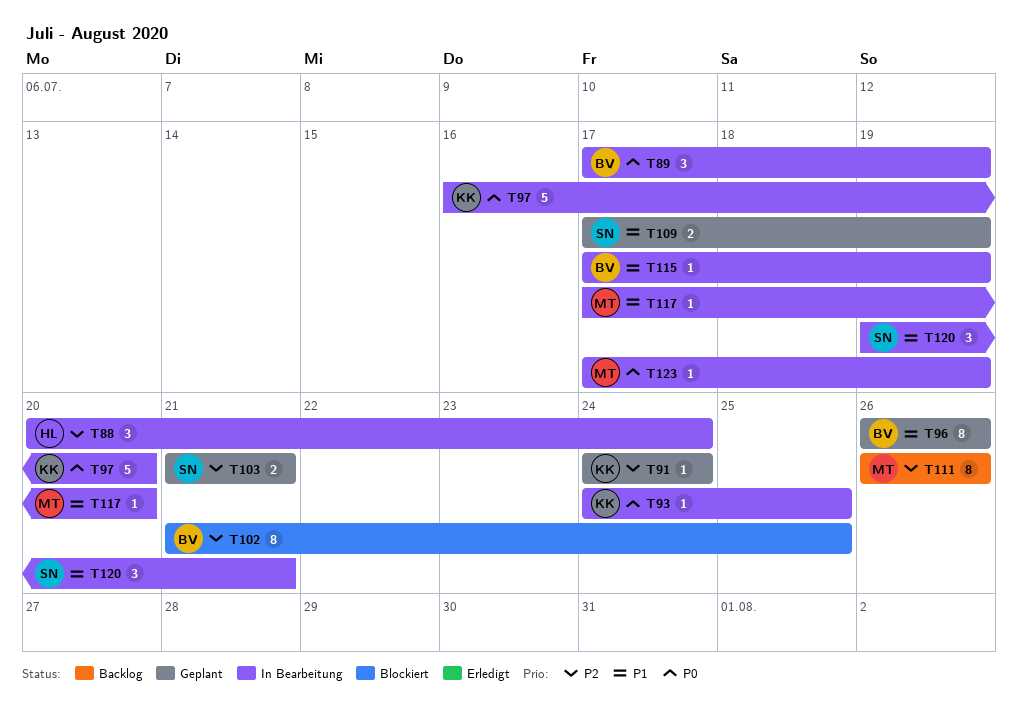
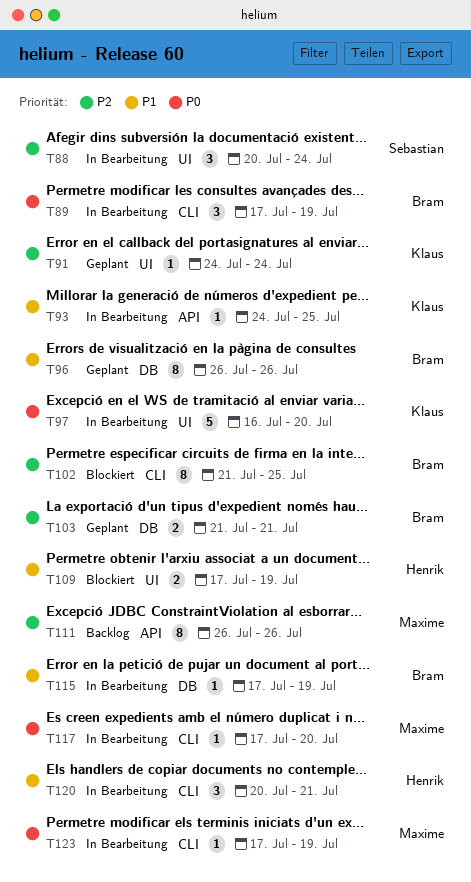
T88, owner: Henrik -> Sebastian
T93, priority: P0 -> P1
T103, owner: Sebastian -> Bram
T109, status: Geplant -> Blockiert
T109, owner: Sebastian -> Henrik
T117, priority: P1 -> P0
T120, owner: Sebastian -> Henrik
T120, start: Jul 19 -> Jul 20

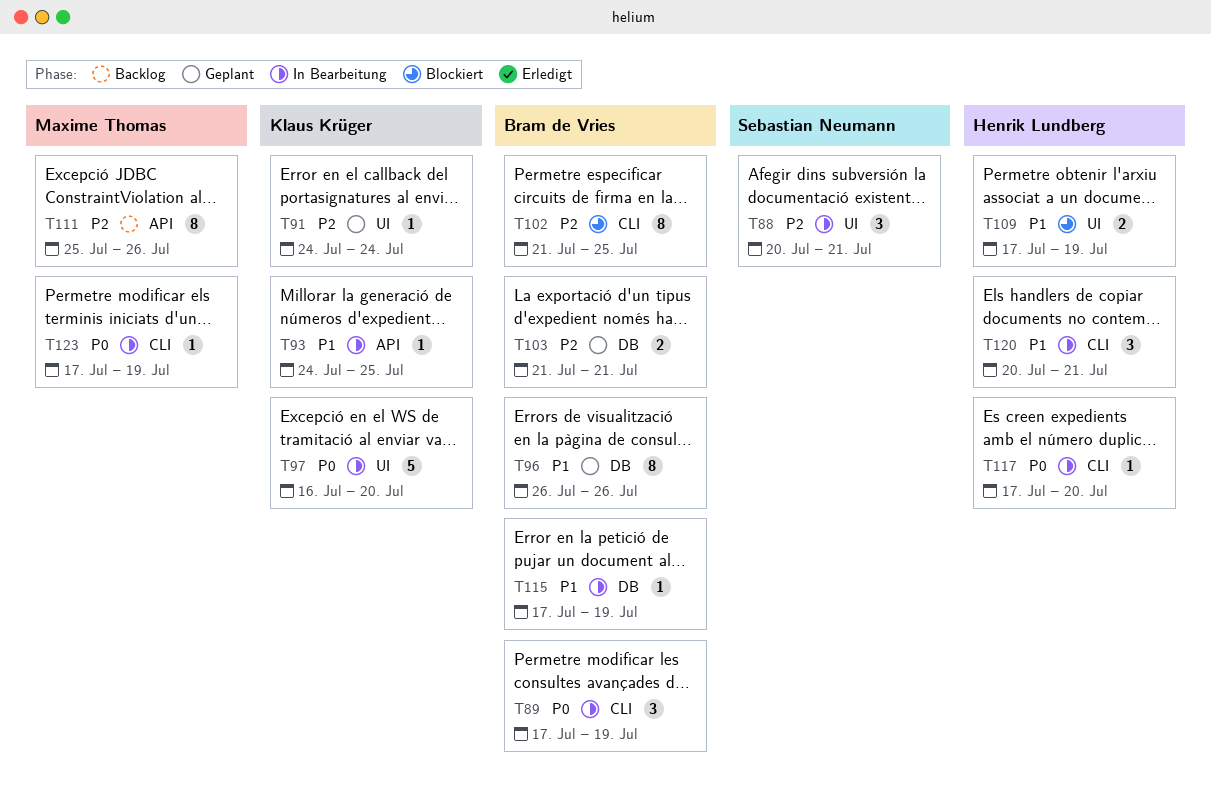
T88, due: Jul 24 -> Jul 21
T111, start: Jul 26 -> Jul 25
T117, owner: Maxime Thomas -> Henrik Lundberg

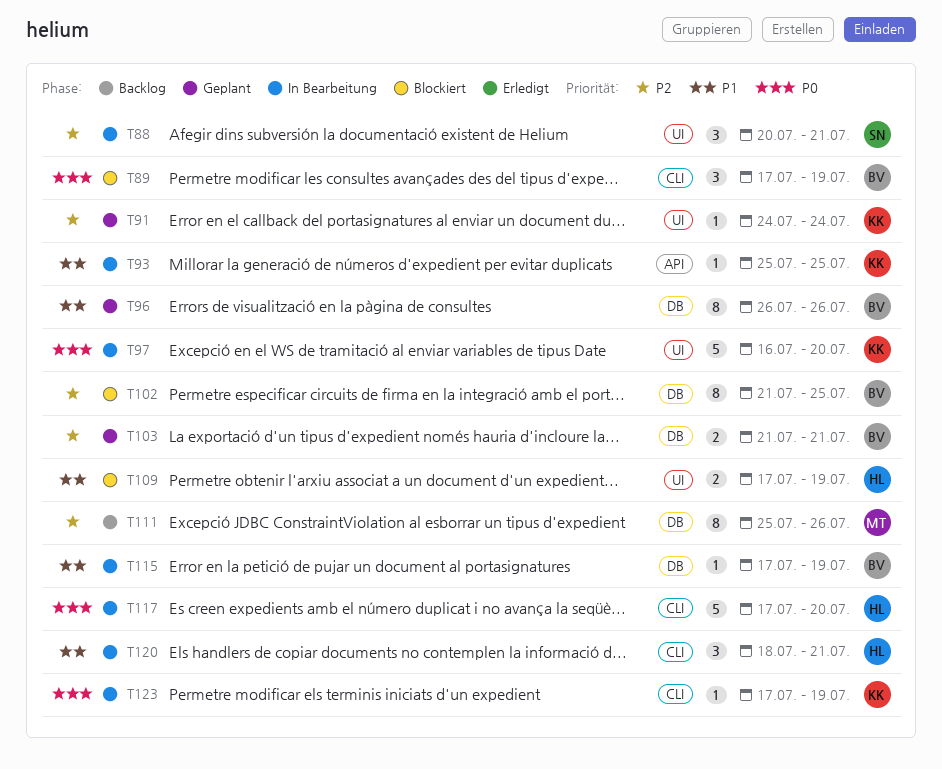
T89, status: In Bearbeitung -> Blockiert
T93, start: Jul 24 -> Jul 25
T102, label: CLI -> DB
T111, label: API -> DB
T117, estimate: 1 -> 5
T120, start: Jul 20 -> Jul 18
T123, owner: Maxime Thomas -> Klaus Krüger

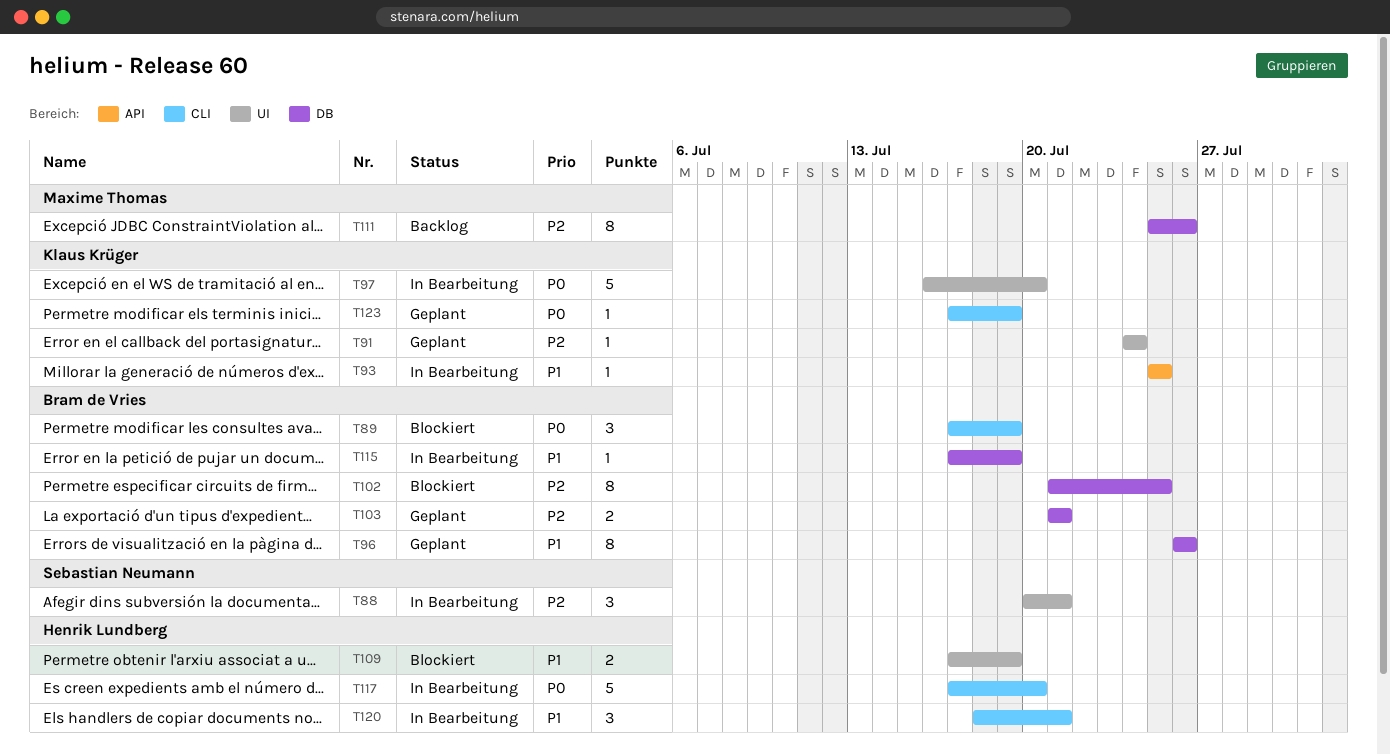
T123, status: In Bearbeitung -> Geplant

